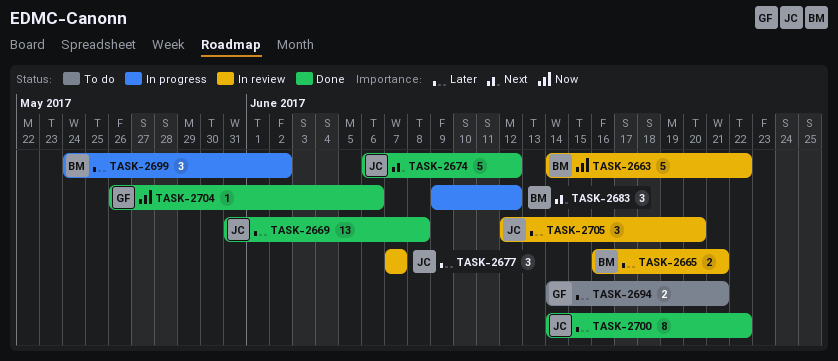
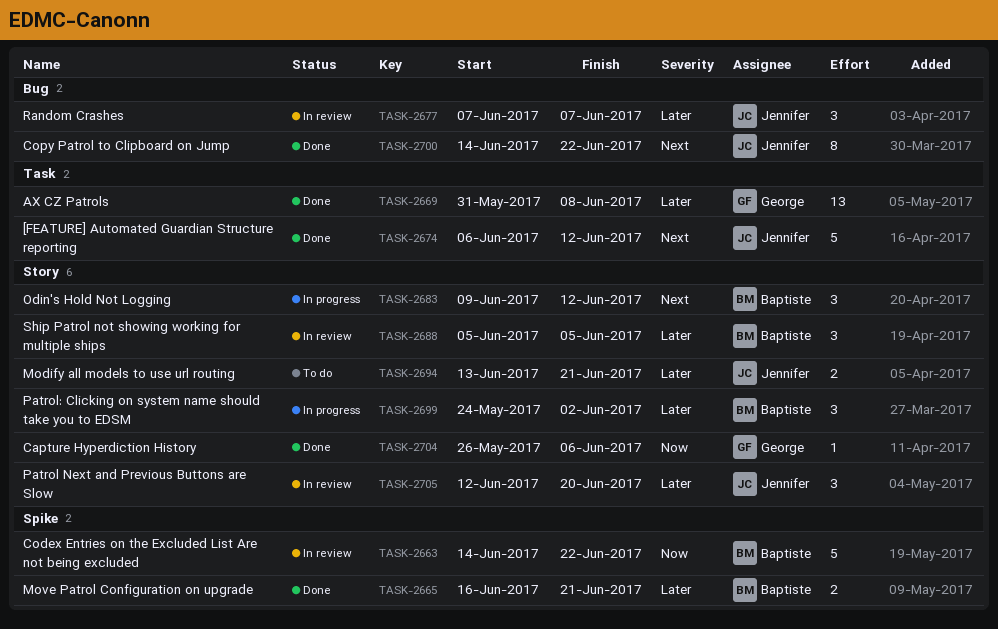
TASK-2665, status: In review -> Done
TASK-2669, owner: Jennifer -> George
TASK-2688: none -> present
TASK-2694, owner: George -> Jennifer
TASK-2694, start: Jun 14 -> Jun 13
TASK-2700, priority: Later -> Next

